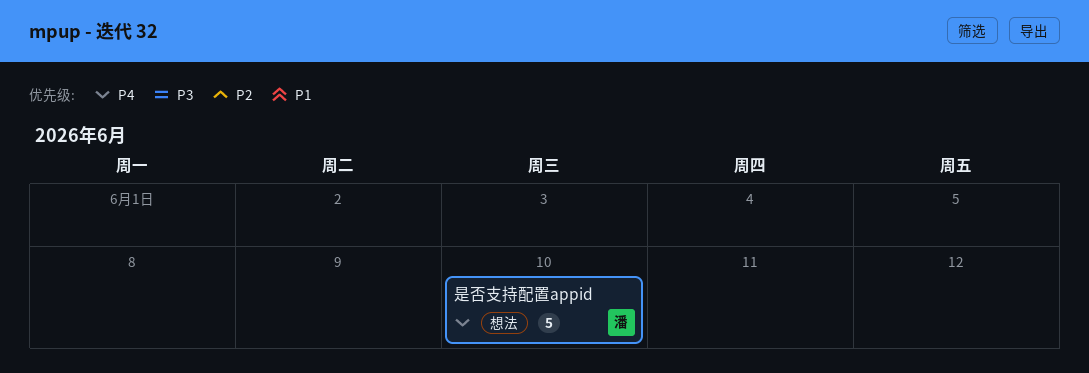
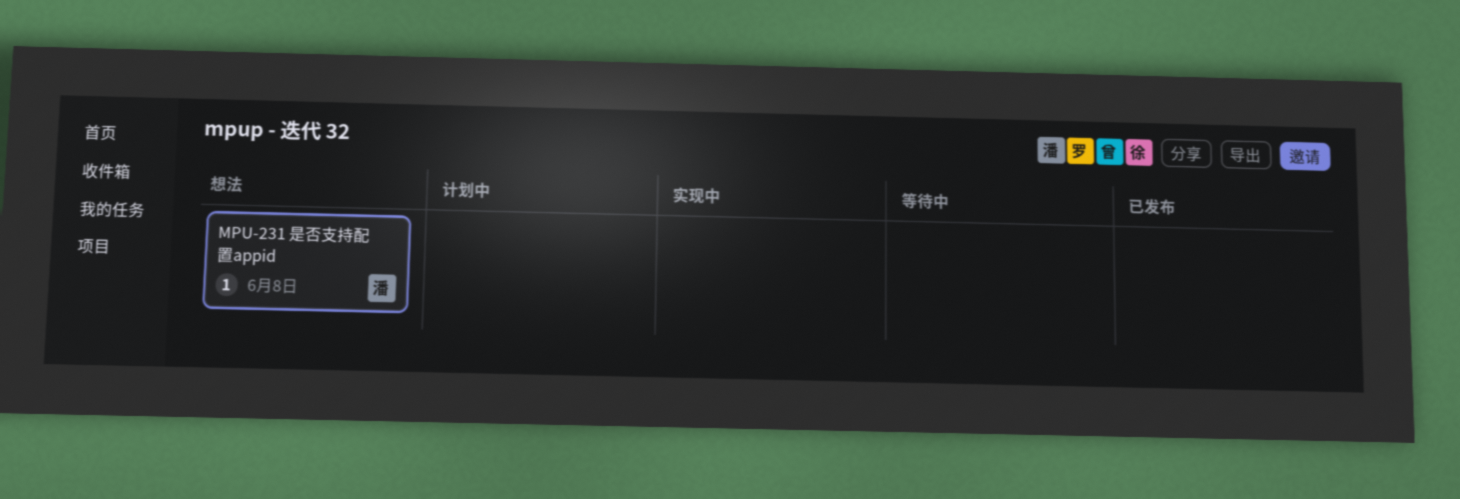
是否支持配置appid, estimate: 5 -> 1
是否支持配置appid, due: Jun 10 -> Jun 8

